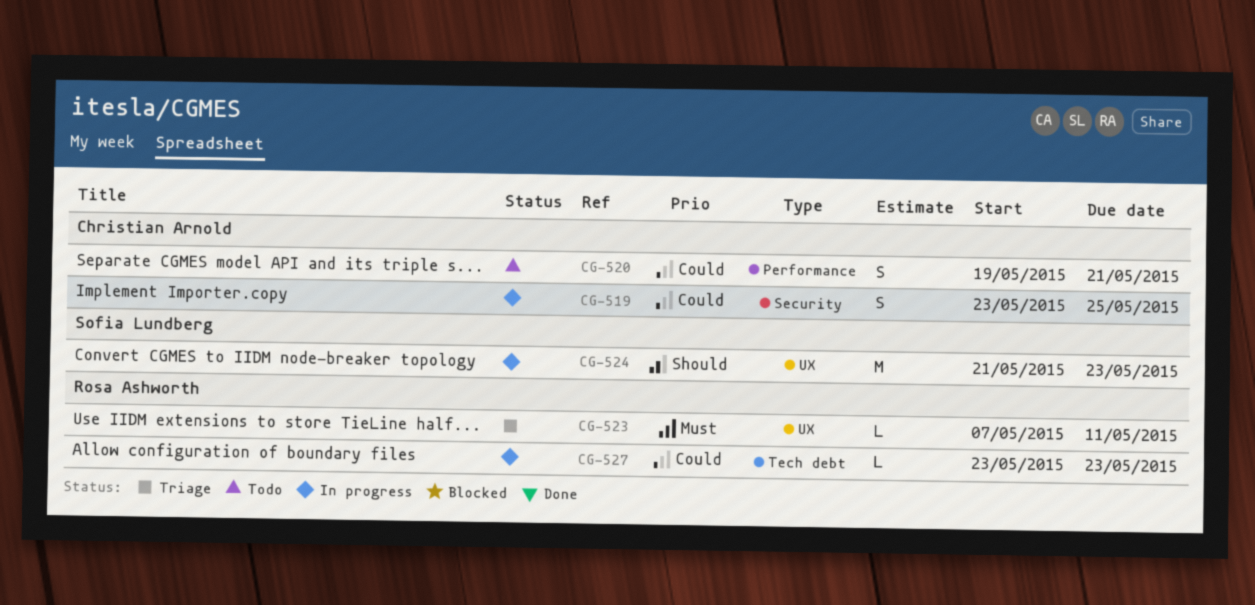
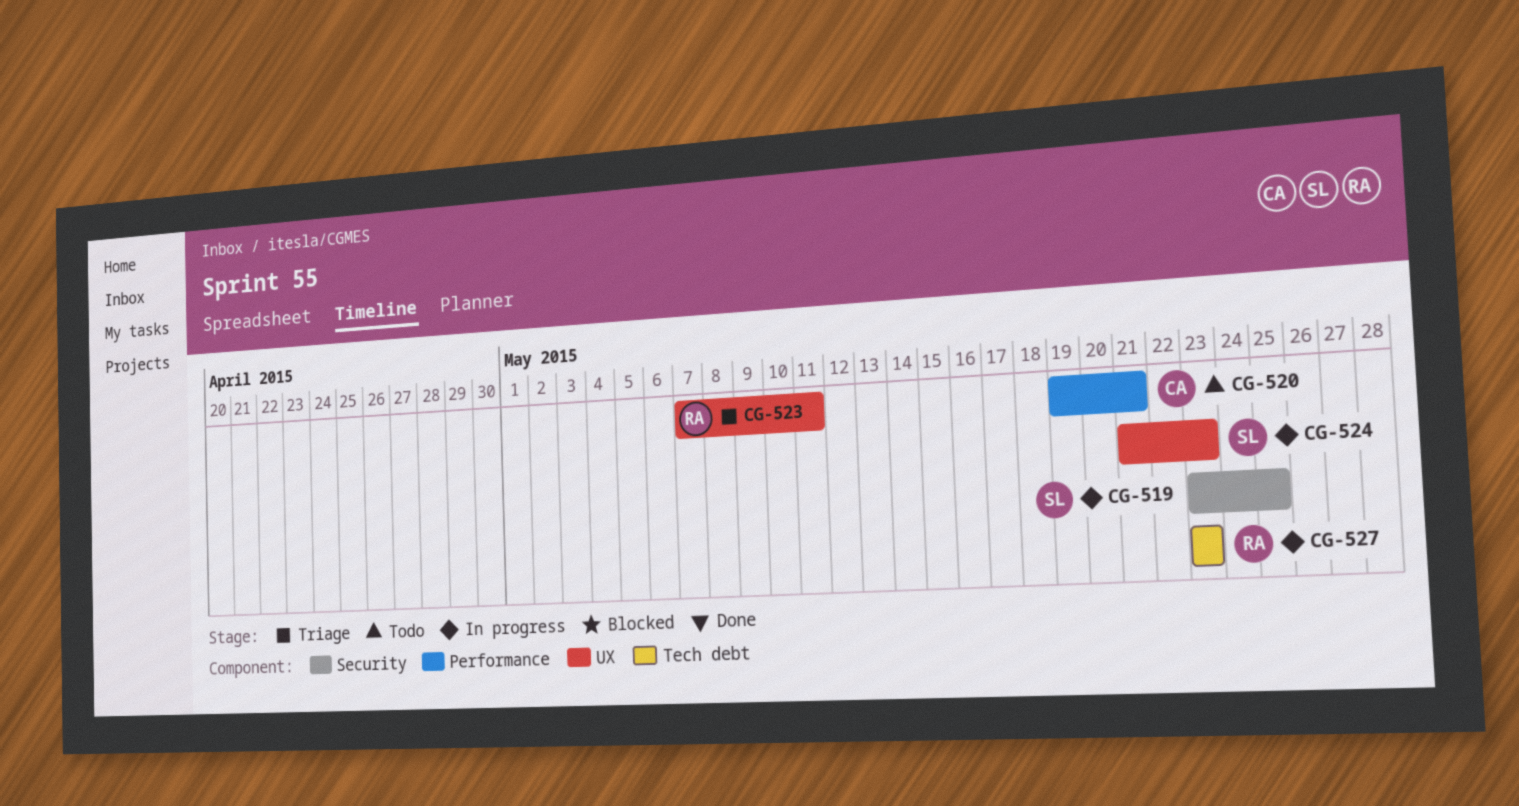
CG-519, owner: Christian Arnold -> Sofia Lundberg

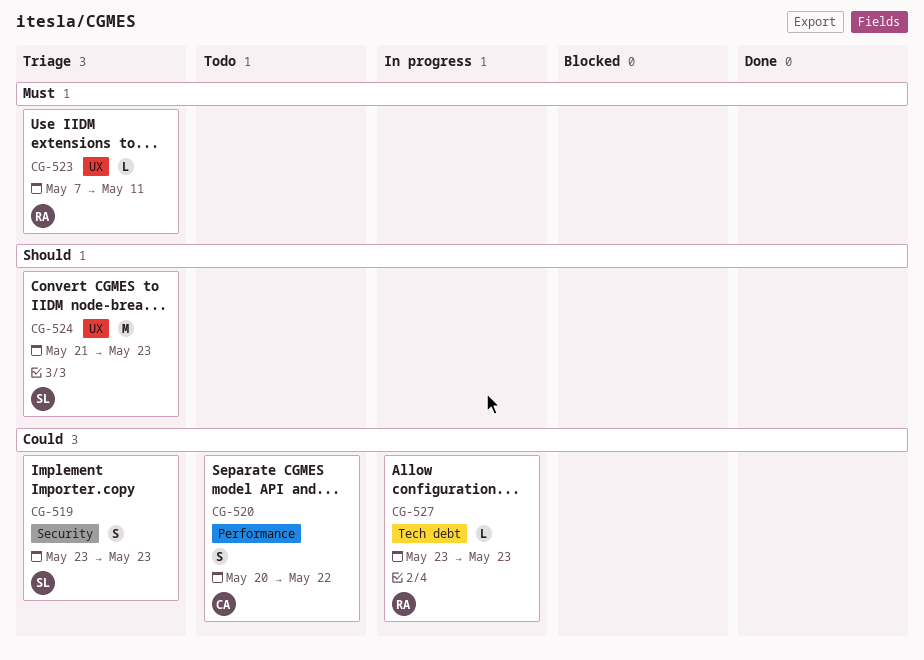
CG-519, status: In progress -> Triage
CG-519, due: May 25 -> May 23
CG-520, start: May 19 -> May 20
CG-520, due: May 21 -> May 22
CG-524, status: In progress -> Triage

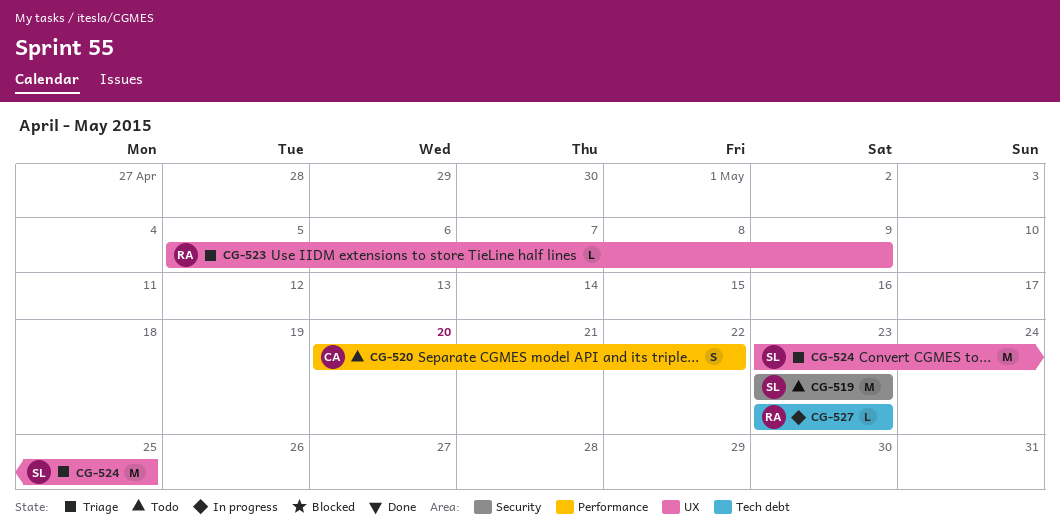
CG-519, status: Triage -> Todo
CG-519, estimate: S -> M
CG-523, start: May 7 -> May 5
CG-523, due: May 11 -> May 9
CG-524, start: May 21 -> May 23
CG-524, due: May 23 -> May 25

